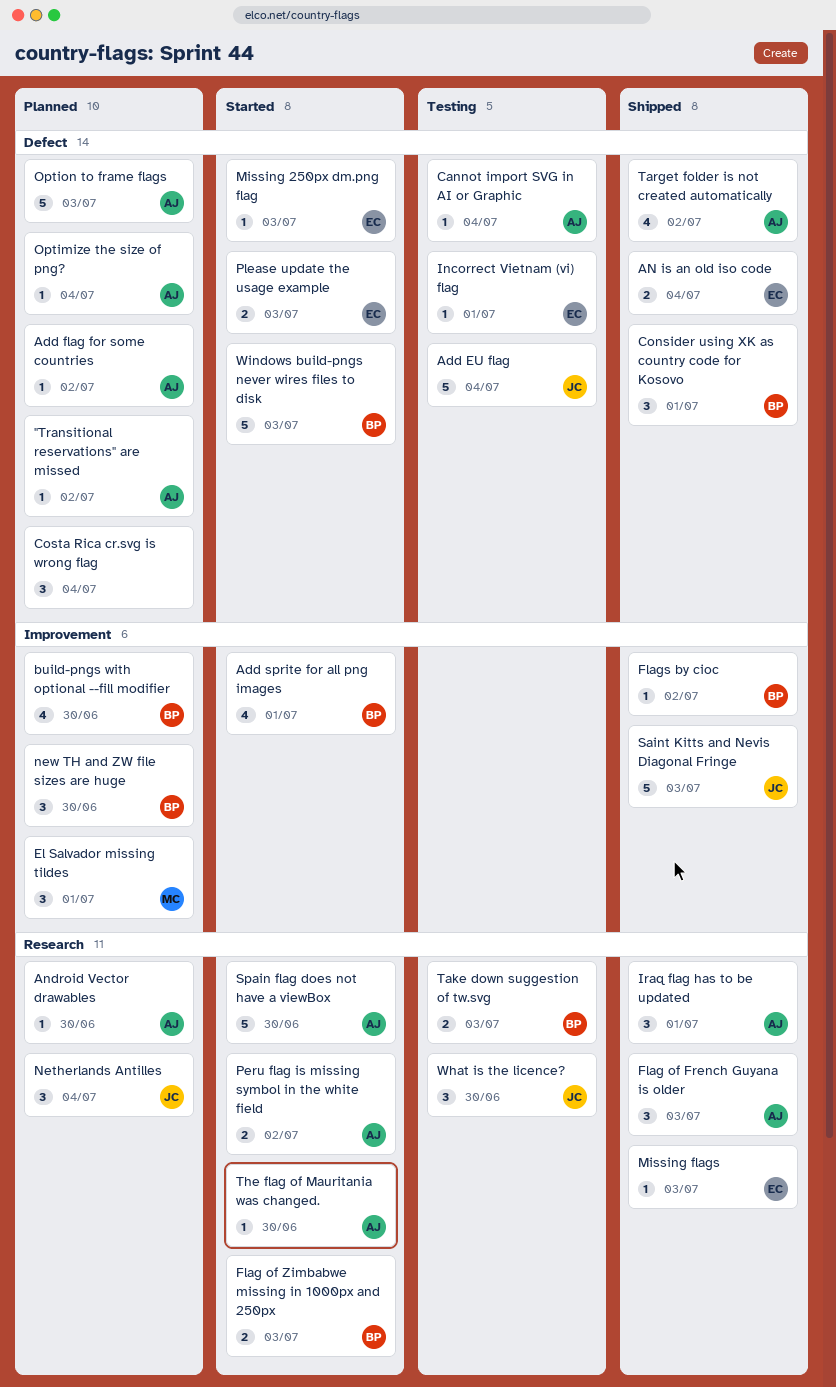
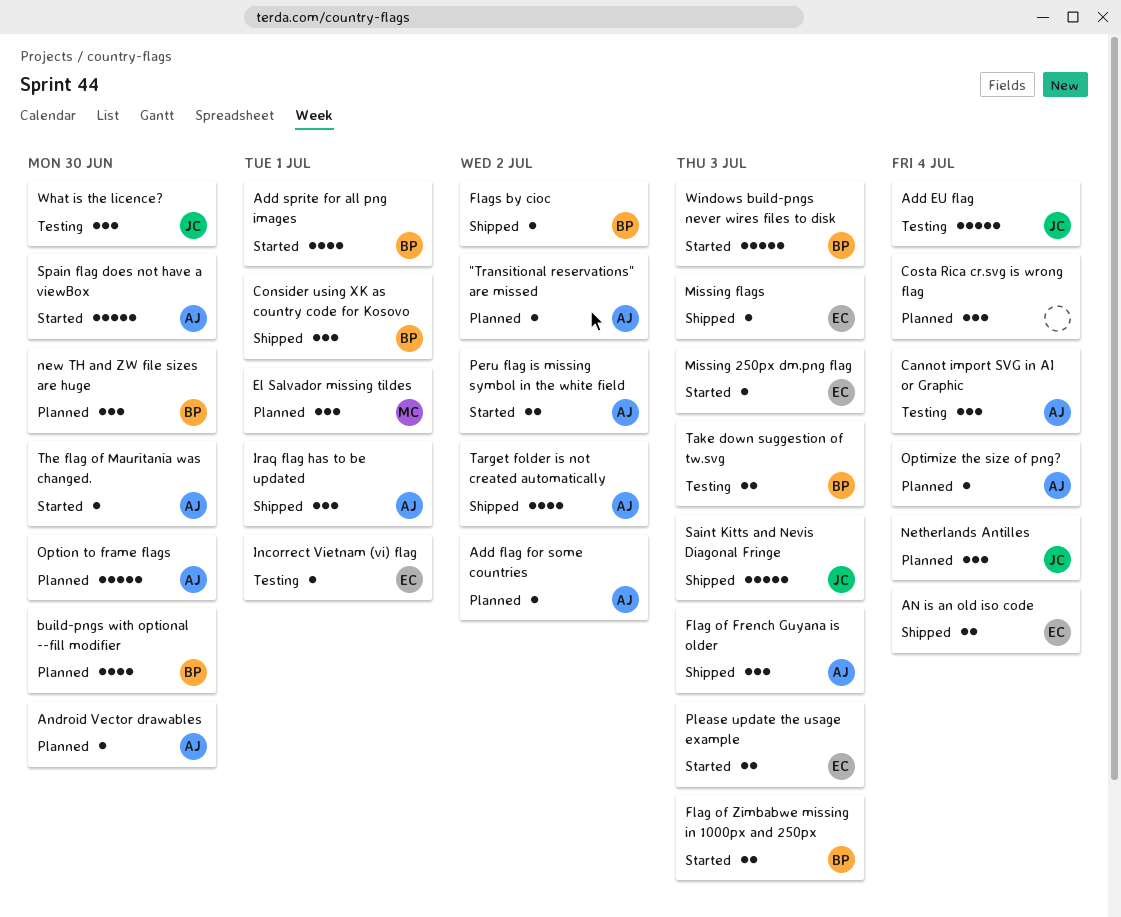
Cannot import SVG in AI or Graphic, estimate: 1 -> 3
Option to frame flags, due: Jul 3 -> Jun 30

